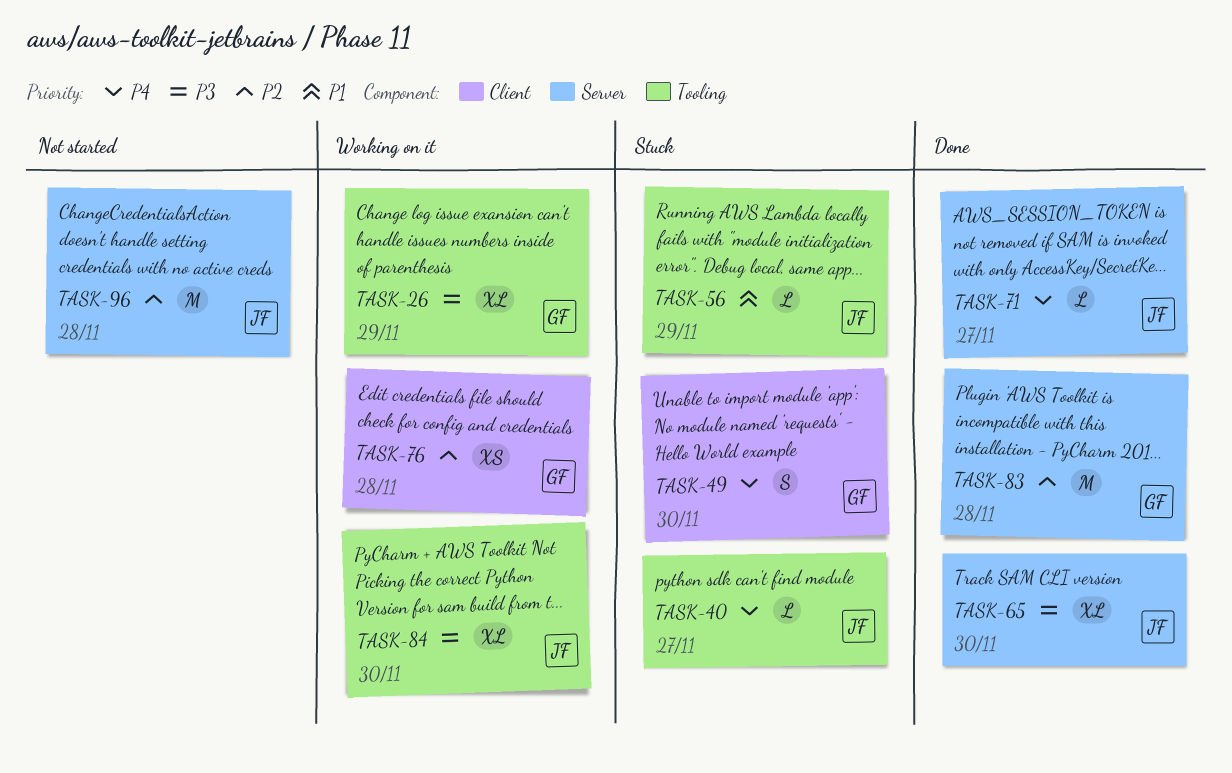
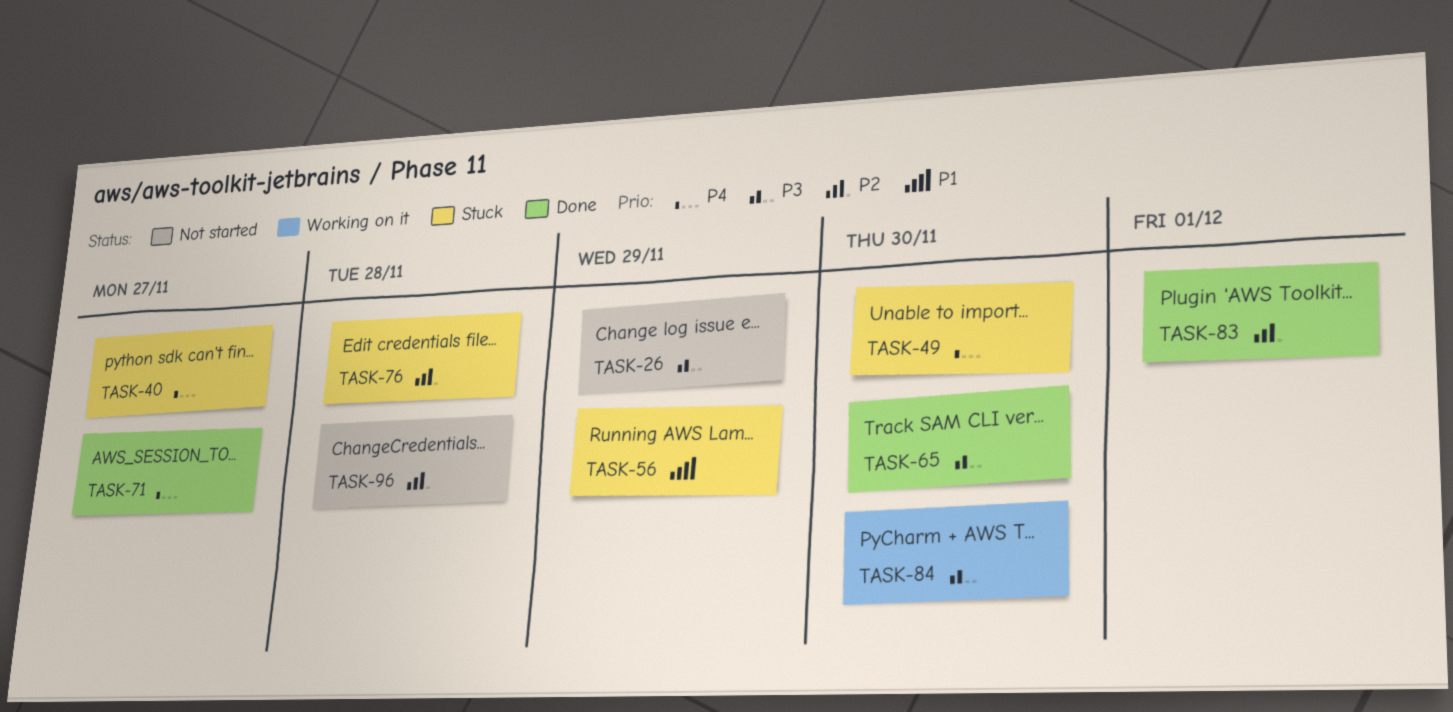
TASK-26, status: Working on it -> Not started
TASK-76, status: Working on it -> Stuck
TASK-83, due: Nov 28 -> Dec 1

